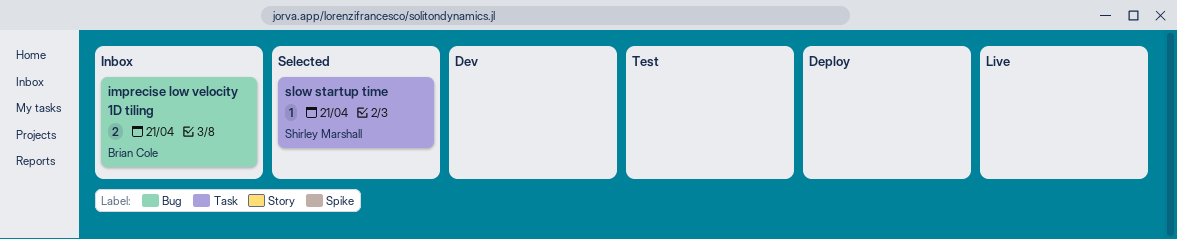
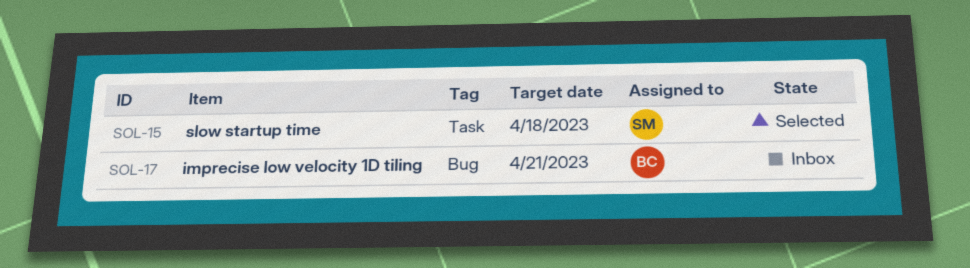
slow startup time, due: Apr 21 -> Apr 18

